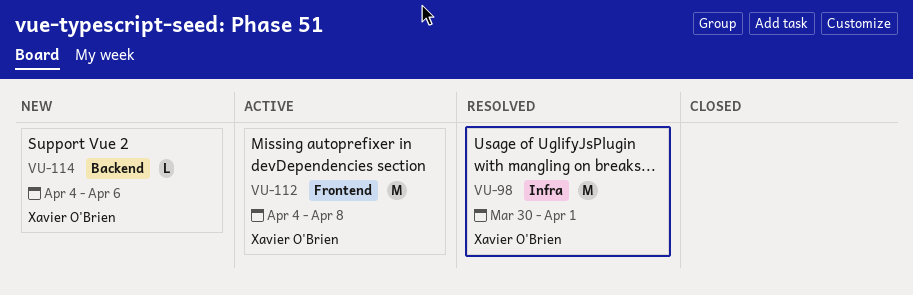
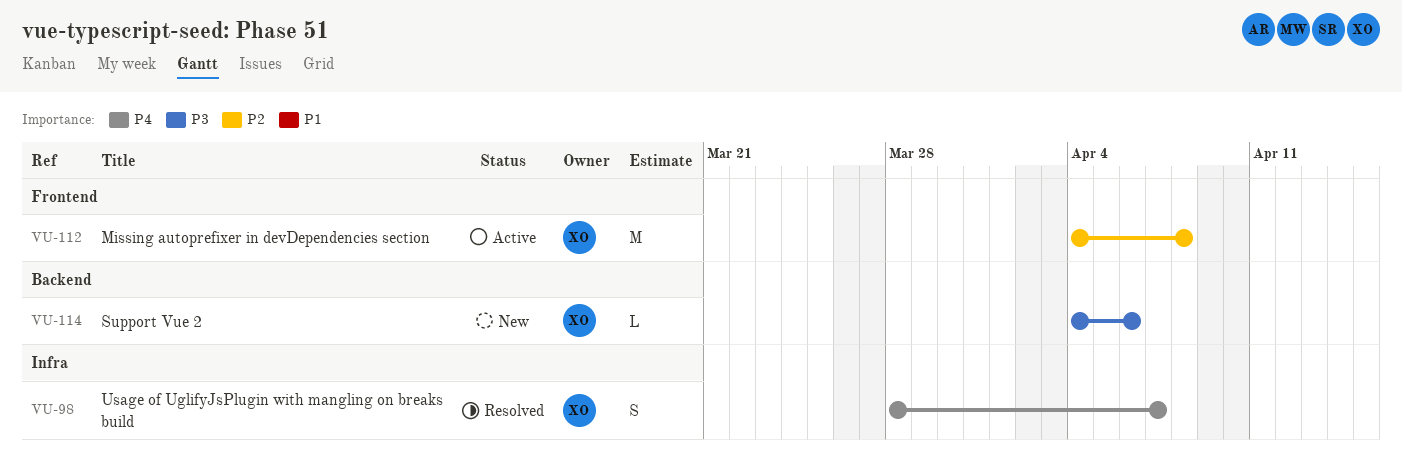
VU-98, estimate: M -> S
VU-98, start: Mar 30 -> Mar 28
VU-98, due: Apr 1 -> Apr 7

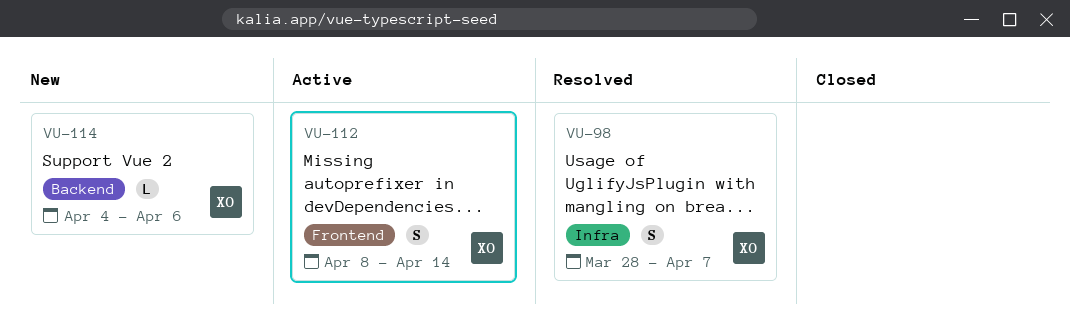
VU-112, estimate: M -> S
VU-112, start: Apr 4 -> Apr 8
VU-112, due: Apr 8 -> Apr 14

